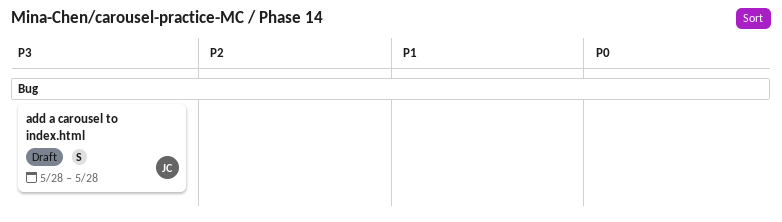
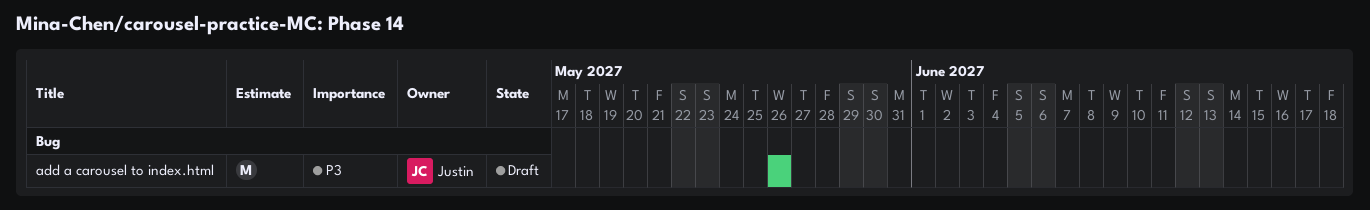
add a carousel to index.html, estimate: S -> M
add a carousel to index.html, start: May 28 -> May 26
add a carousel to index.html, due: May 28 -> May 26

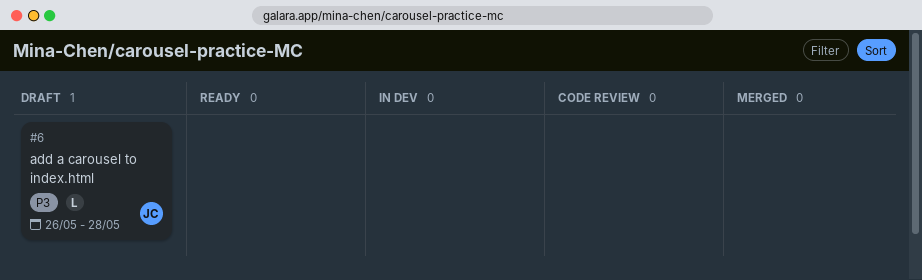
add a carousel to index.html, estimate: M -> L
add a carousel to index.html, due: May 26 -> May 28

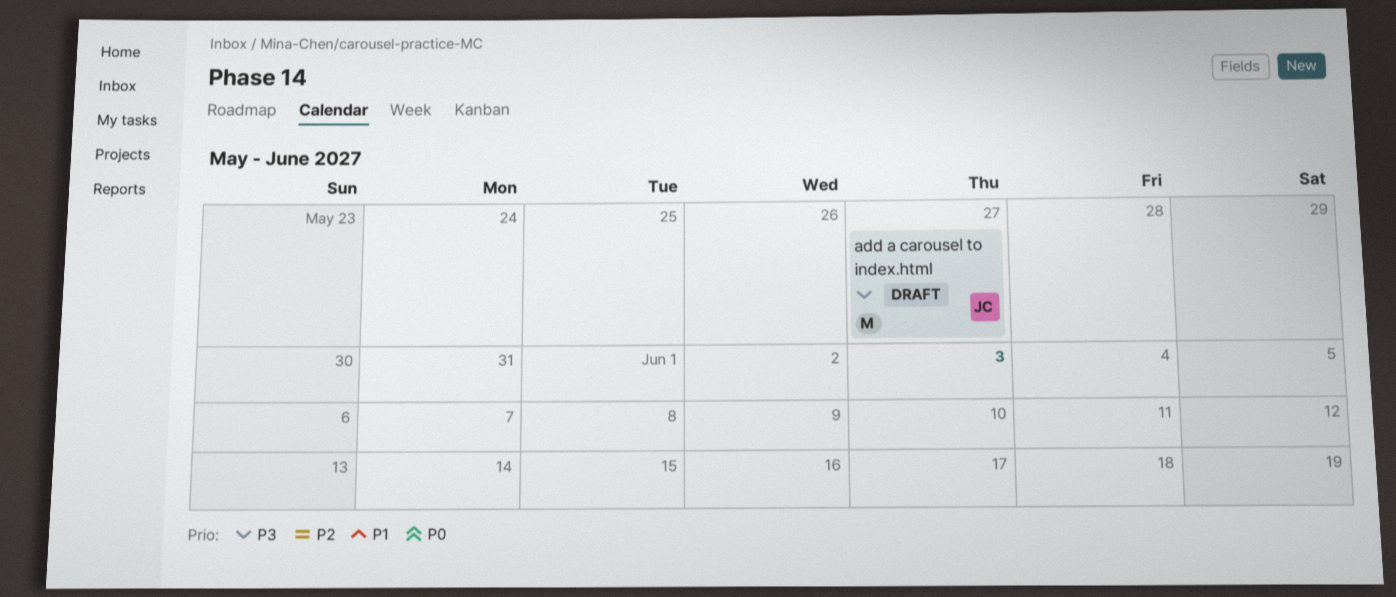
add a carousel to index.html, estimate: L -> M
add a carousel to index.html, due: May 28 -> May 27

